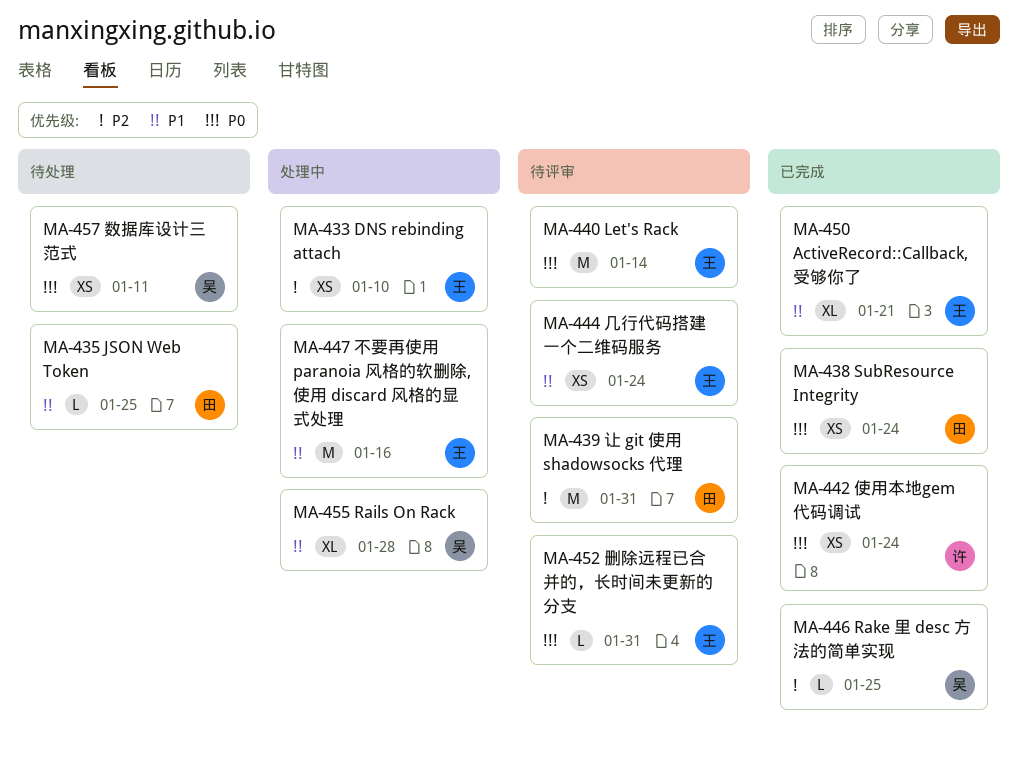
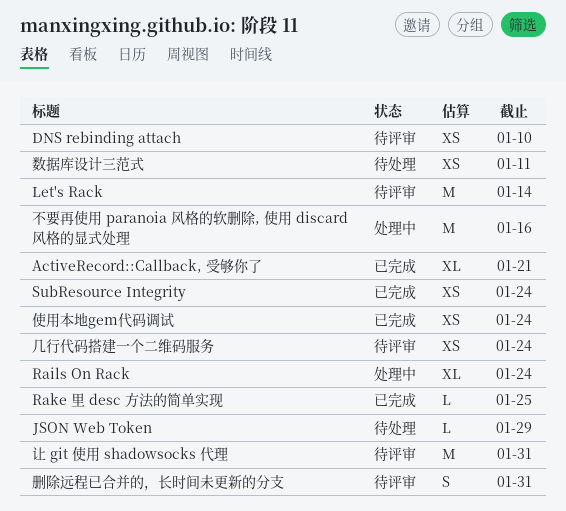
DNS rebinding attach, status: 处理中 -> 待评审
JSON Web Token, due: Jan 25 -> Jan 29
Rails On Rack, due: Jan 28 -> Jan 24
删除远程已合并的，长时间未更新的分支, estimate: L -> S

